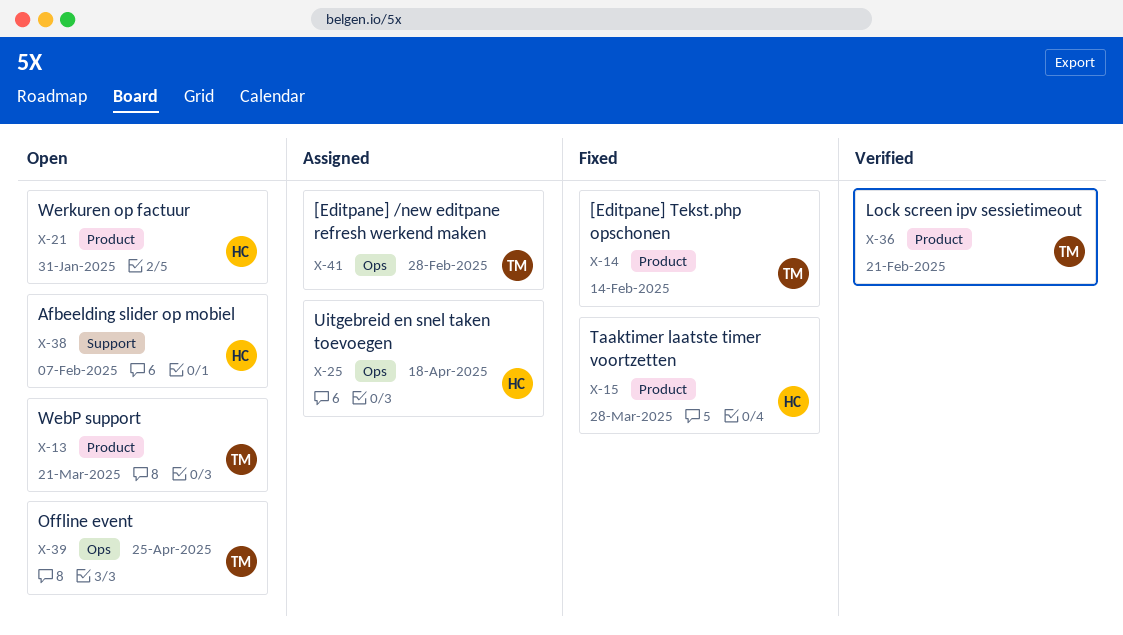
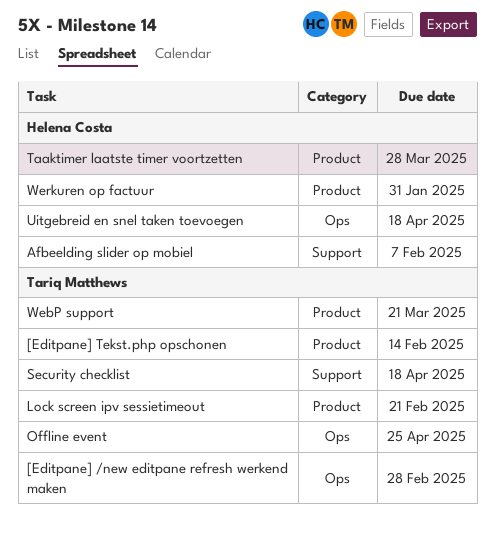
Security checklist: none -> present

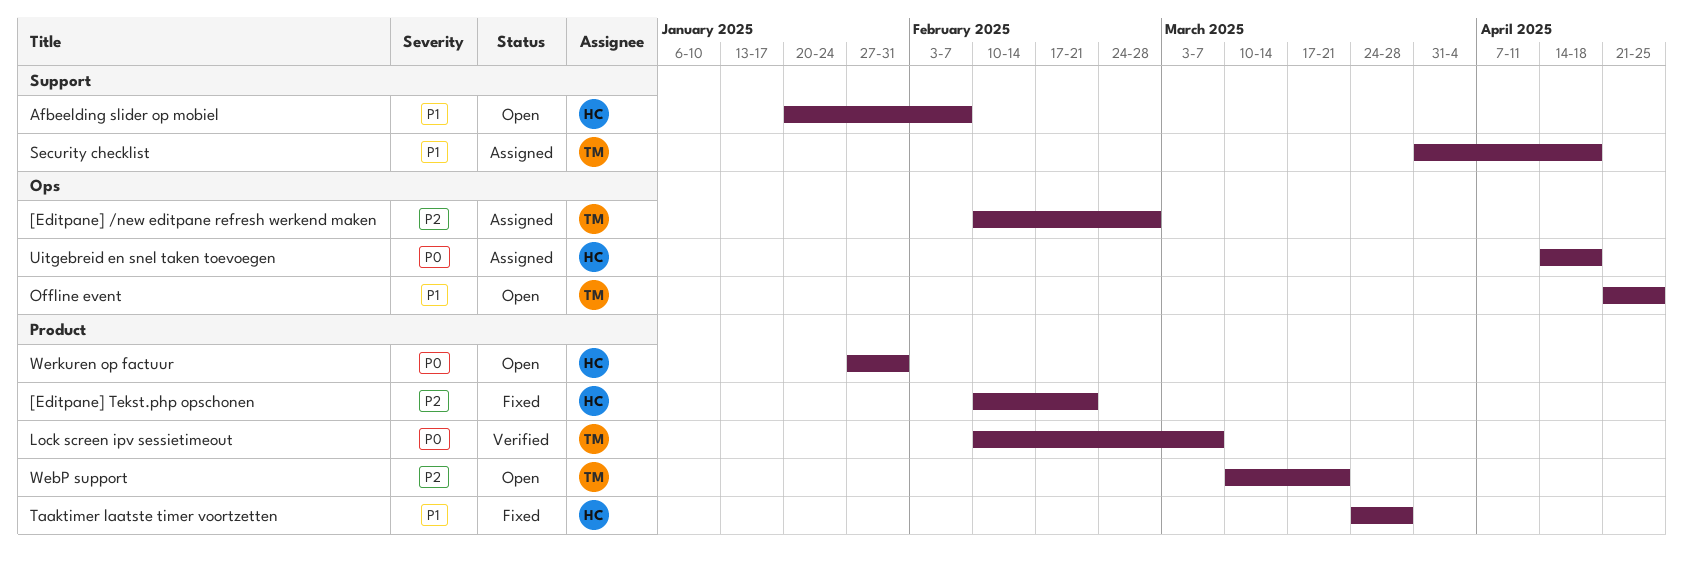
[Editpane] Tekst.php opschonen, owner: Tariq Matthews -> Helena Costa
[Editpane] Tekst.php opschonen, due: Feb 14 -> Feb 21
Lock screen ipv sessietimeout, due: Feb 21 -> Mar 7

